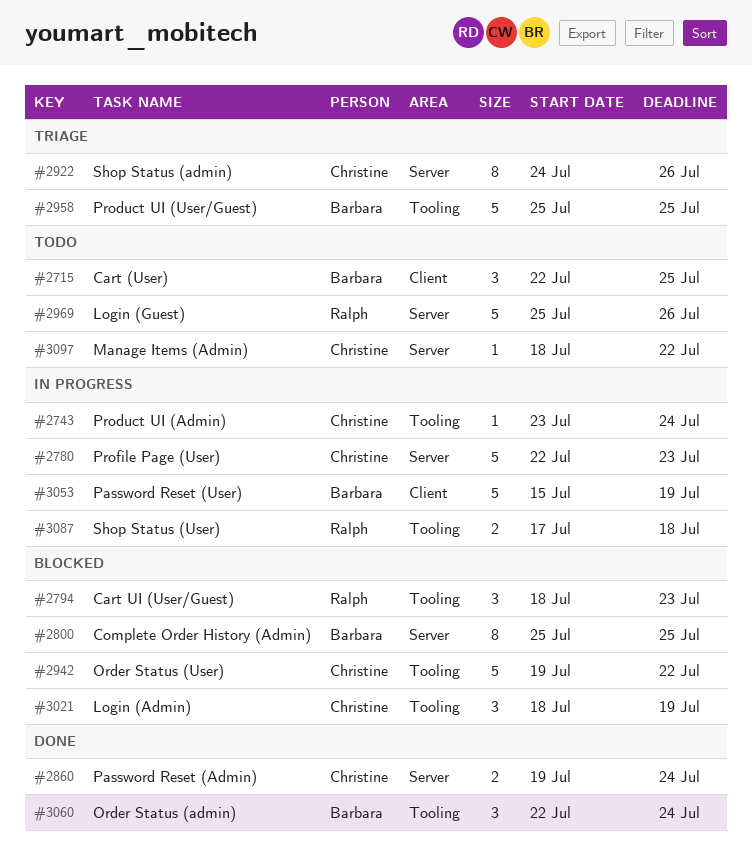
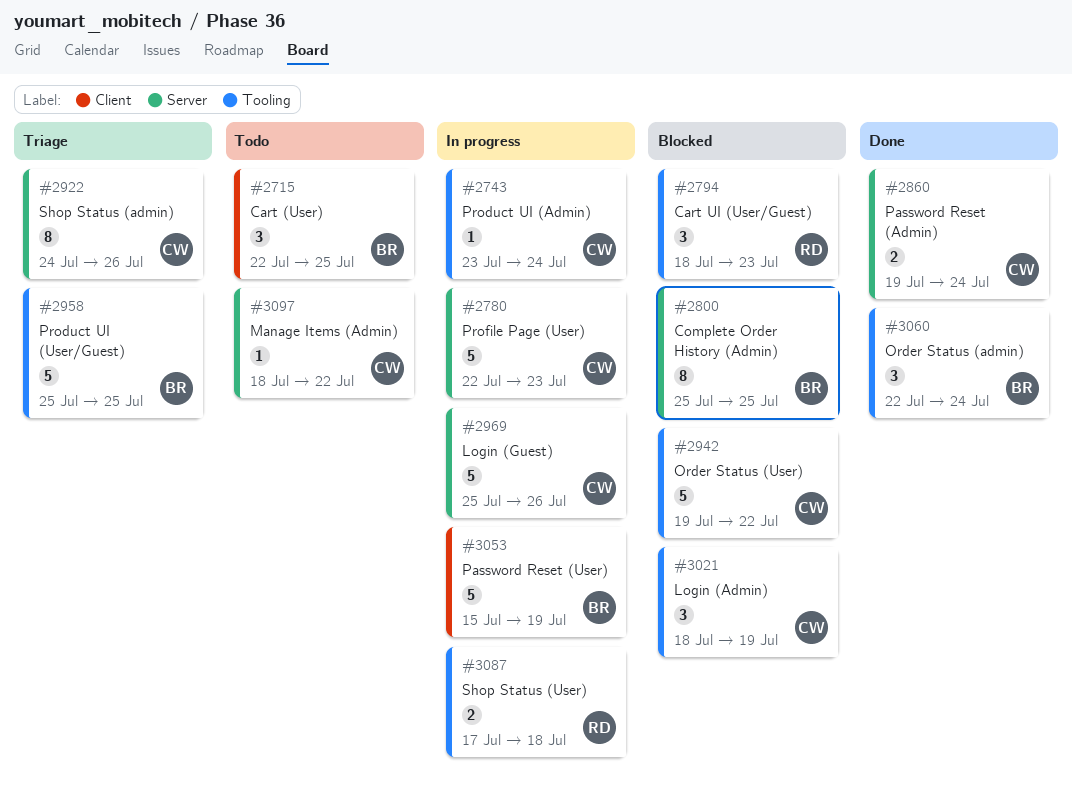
#2969, status: Todo -> In progress
#2969, owner: Ralph -> Christine

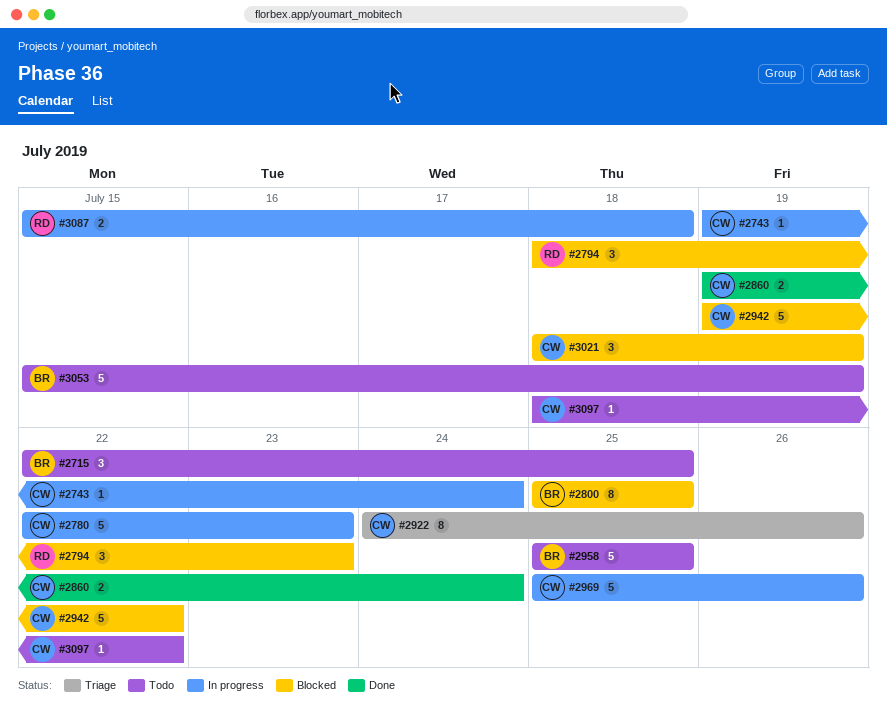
#2743, start: Jul 23 -> Jul 19
#2958, status: Triage -> Todo
#3053, status: In progress -> Todo
#3060: present -> none
#3087, start: Jul 17 -> Jul 15

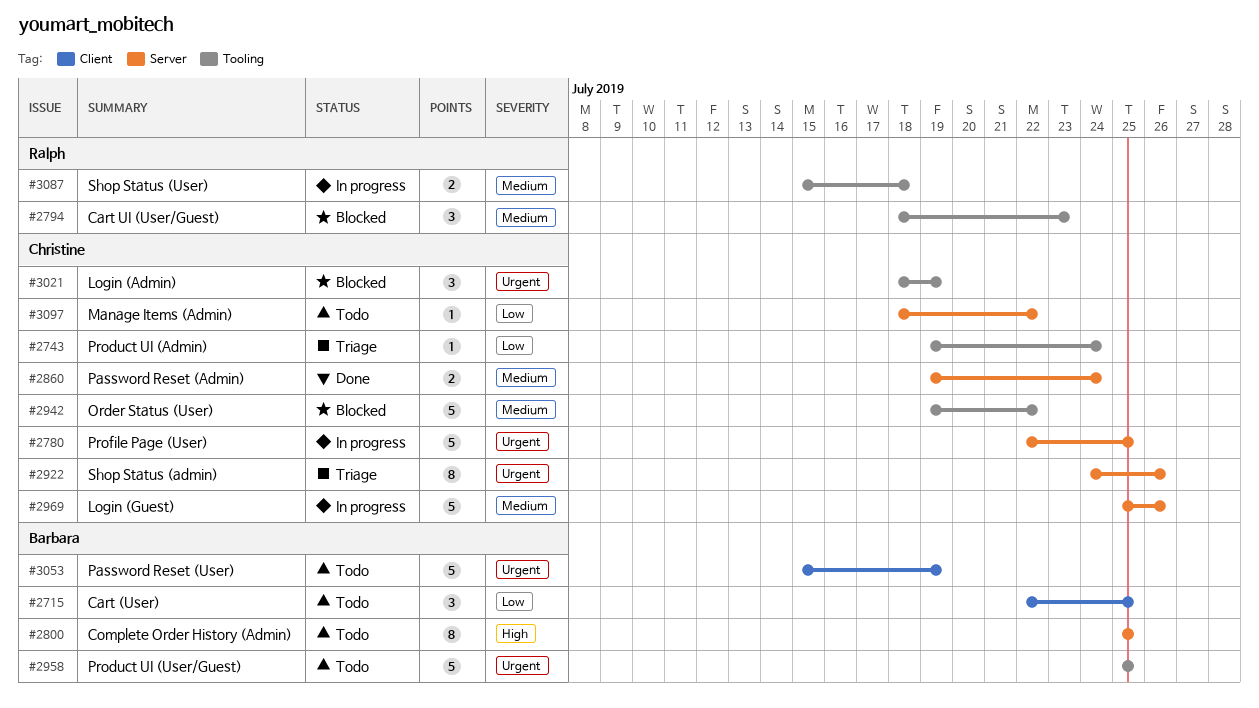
#2743, status: In progress -> Triage
#2780, due: Jul 23 -> Jul 25
#2800, status: Blocked -> Todo

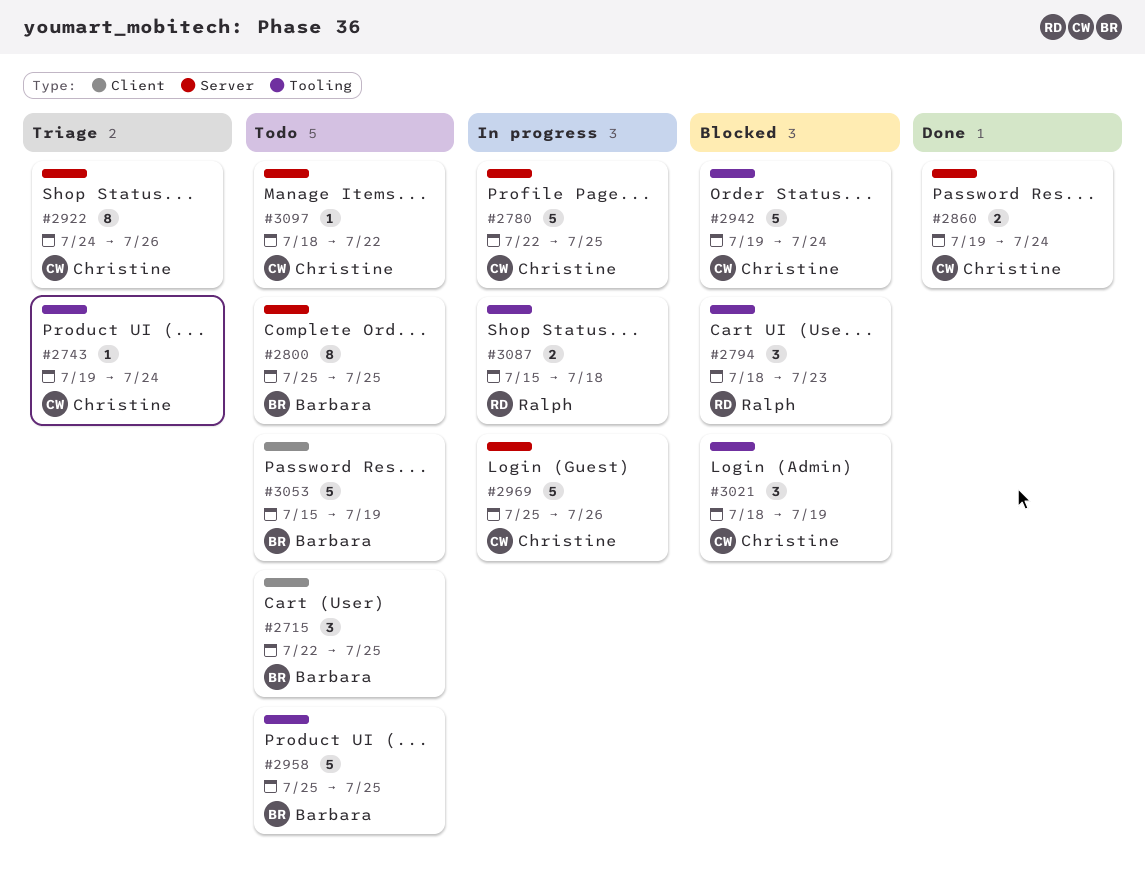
#2942, due: Jul 22 -> Jul 24

